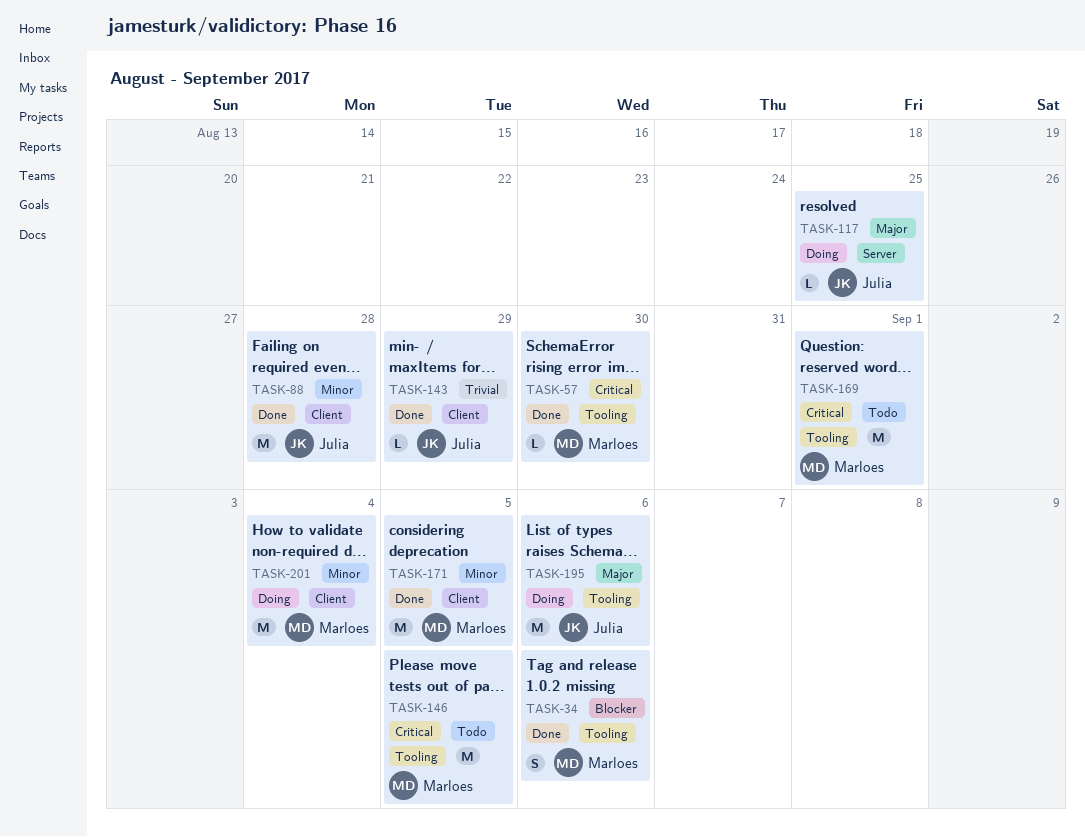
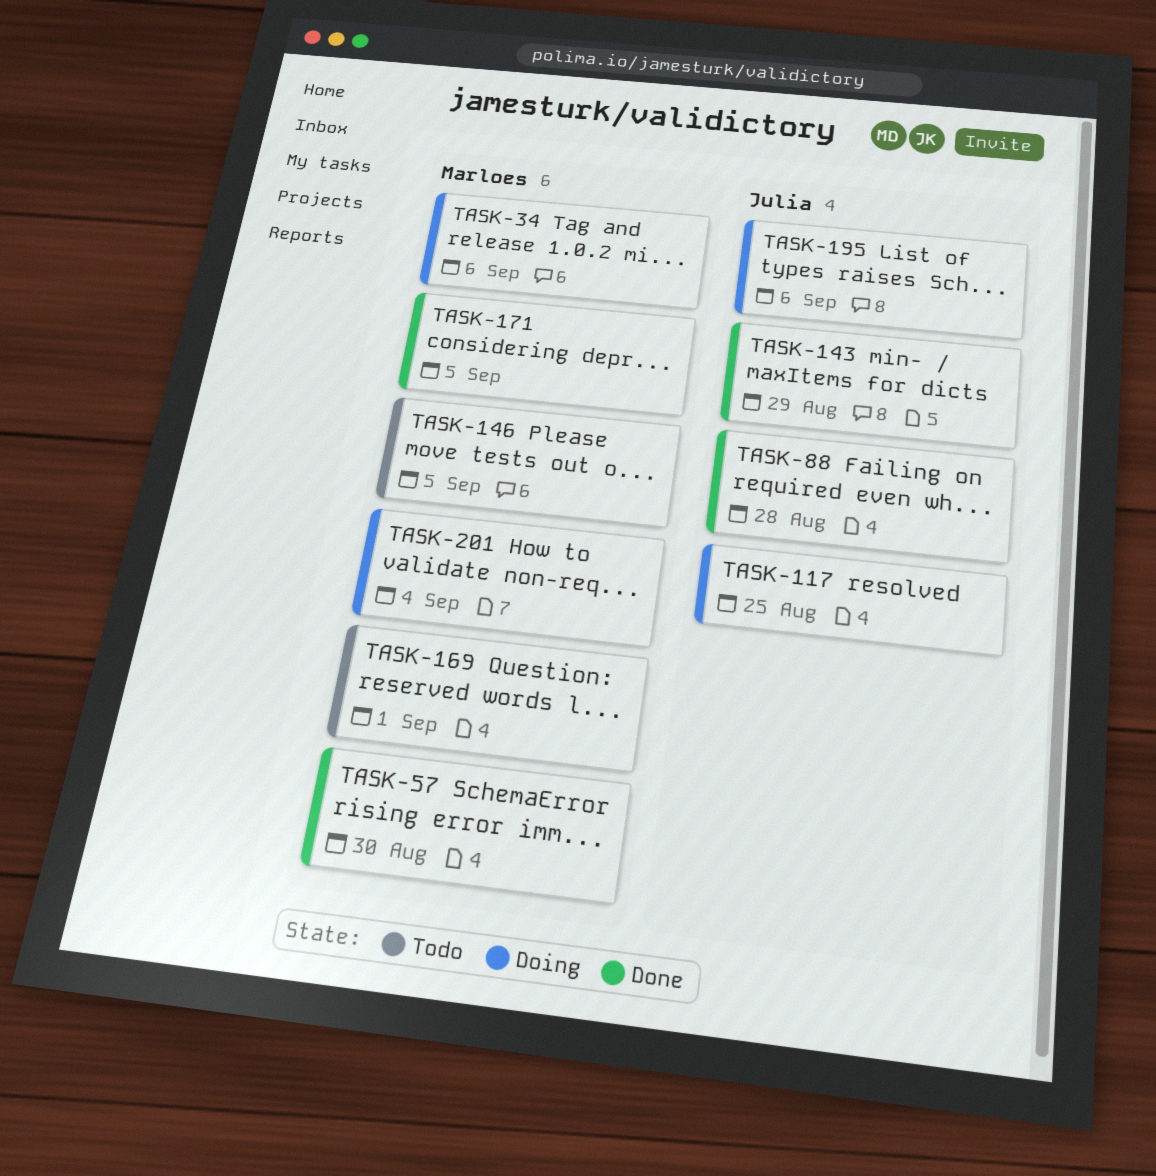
TASK-34, status: Done -> Doing

